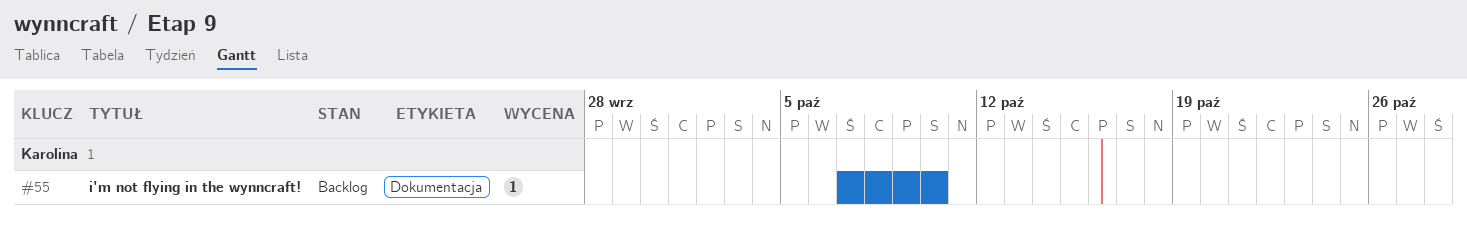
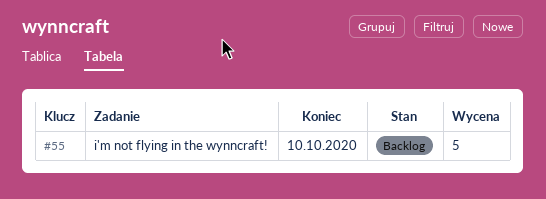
#55, estimate: 1 -> 5

